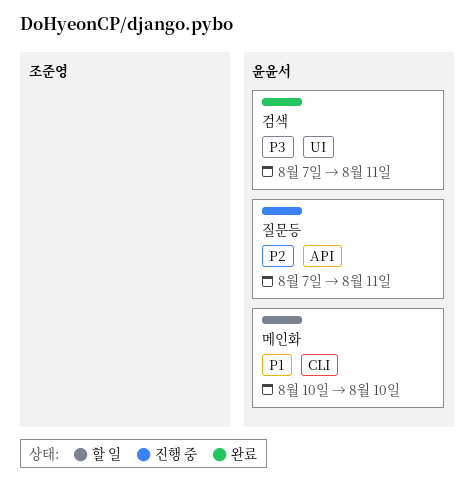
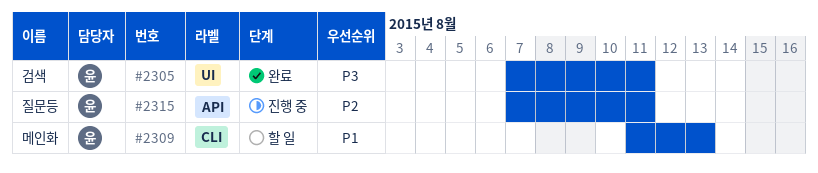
메인화, start: Aug 10 -> Aug 11
메인화, due: Aug 10 -> Aug 13

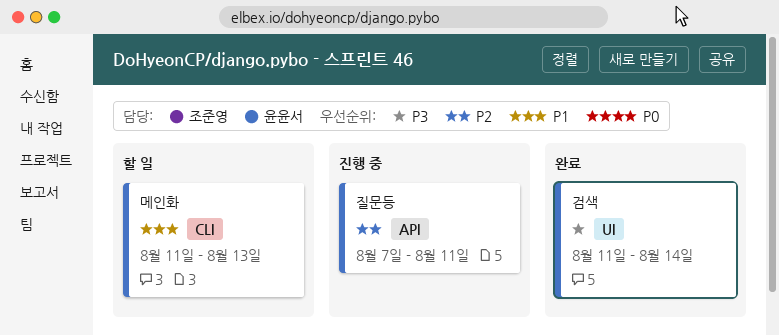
검색, start: Aug 7 -> Aug 11
검색, due: Aug 11 -> Aug 14

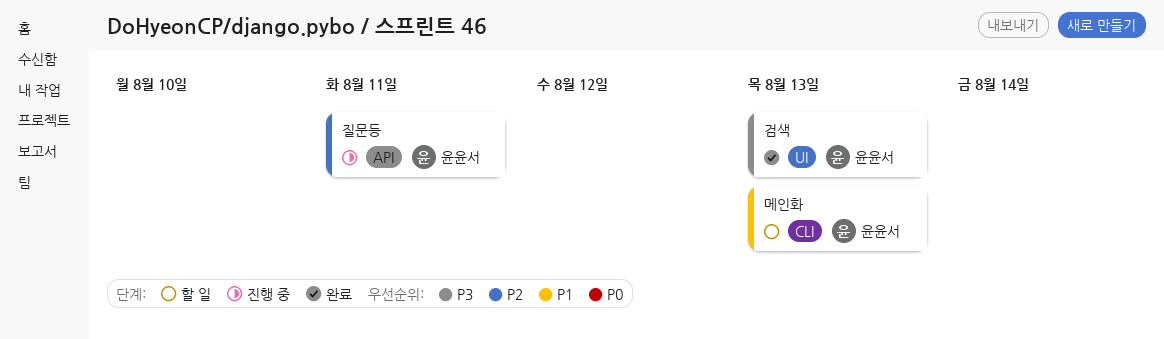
검색, due: Aug 14 -> Aug 13

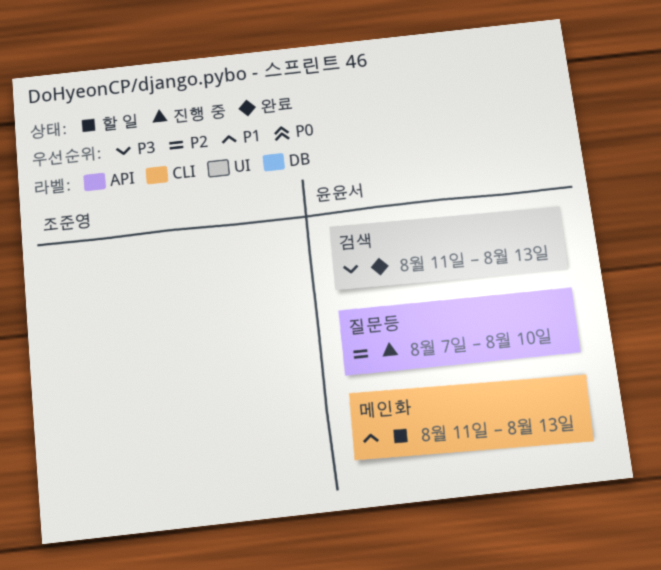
질문등, due: Aug 11 -> Aug 10

